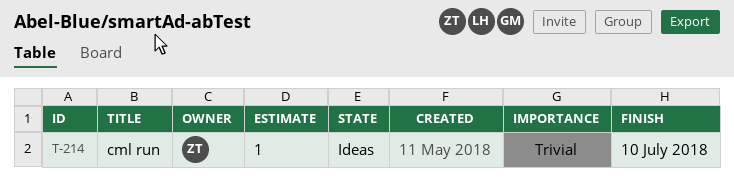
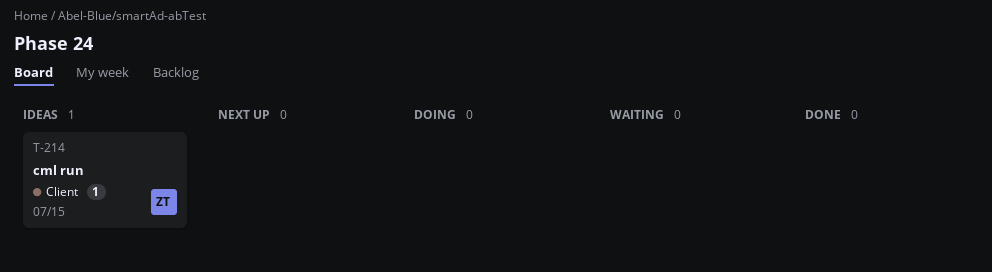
T-214, due: Jul 10 -> Jul 15

